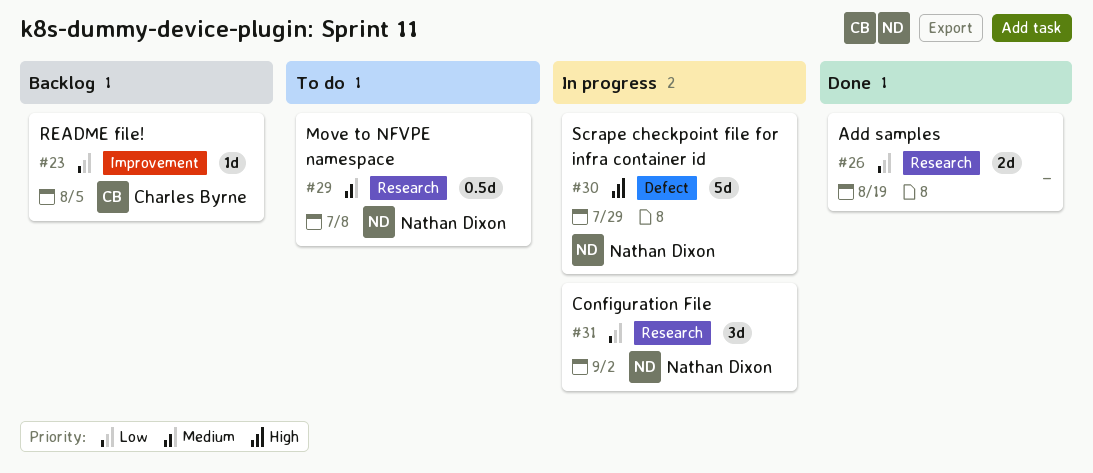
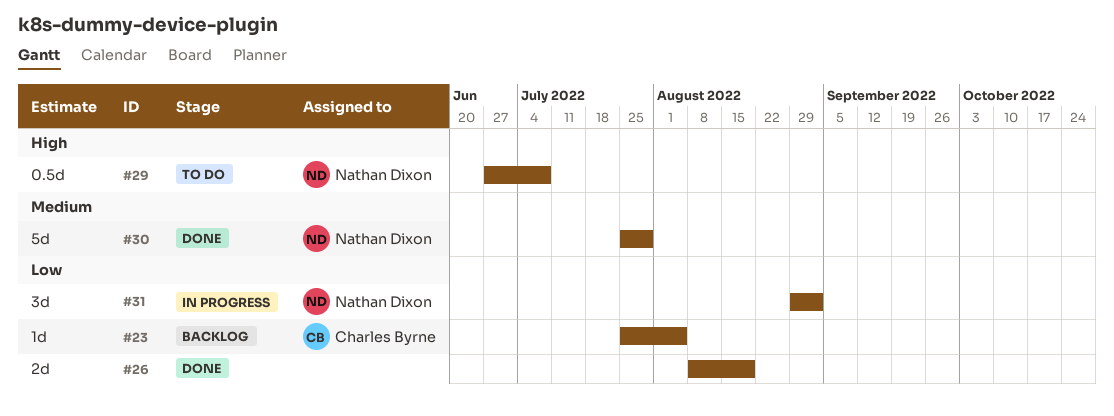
#29, priority: Medium -> High
#30, status: In progress -> Done
#30, priority: High -> Medium

